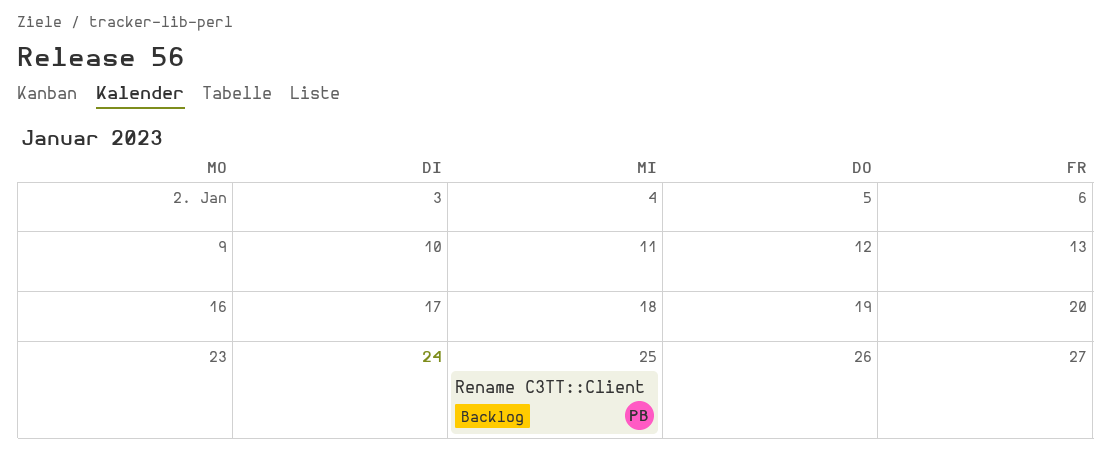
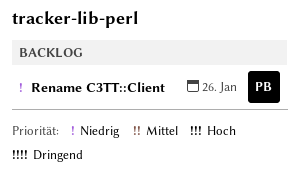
Rename C3TT::Client, due: Jan 25 -> Jan 26

